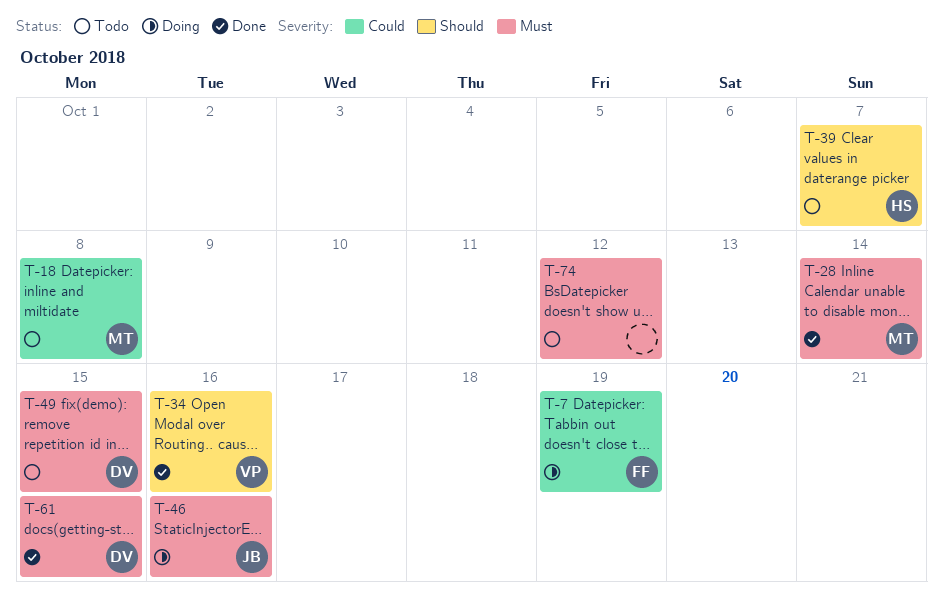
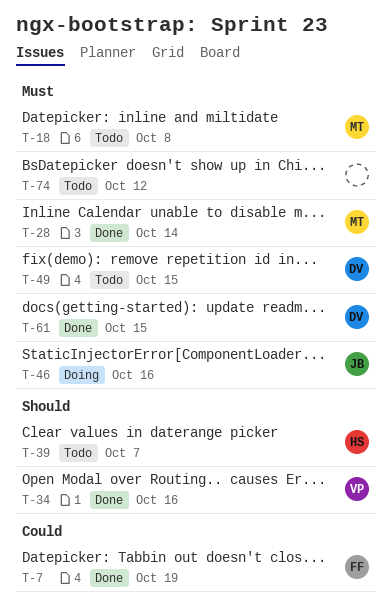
T-7, status: Doing -> Done
T-18, priority: Could -> Must

